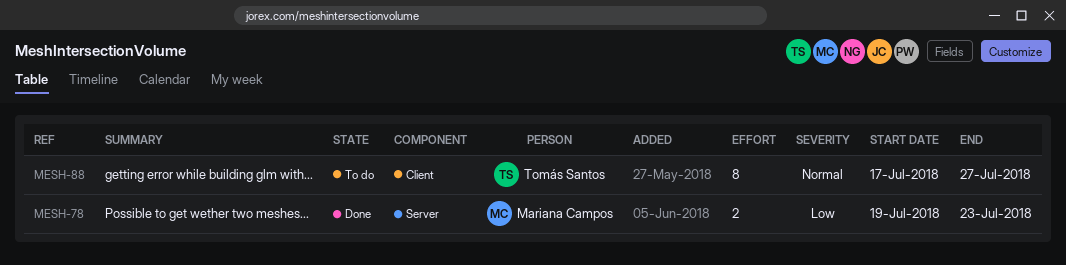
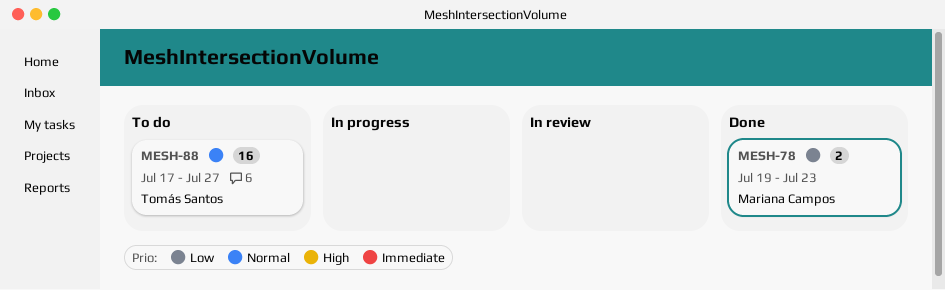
MESH-88, estimate: 8 -> 16

